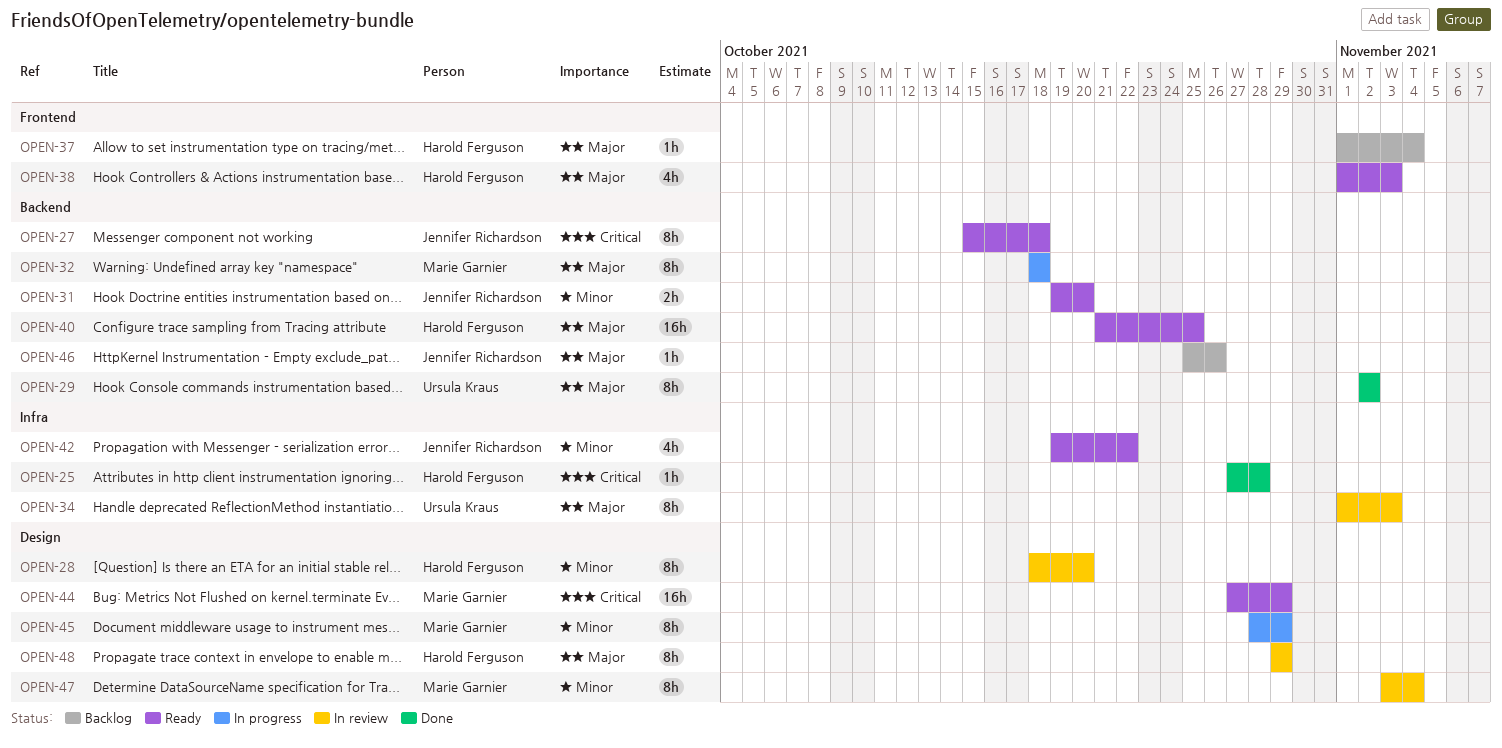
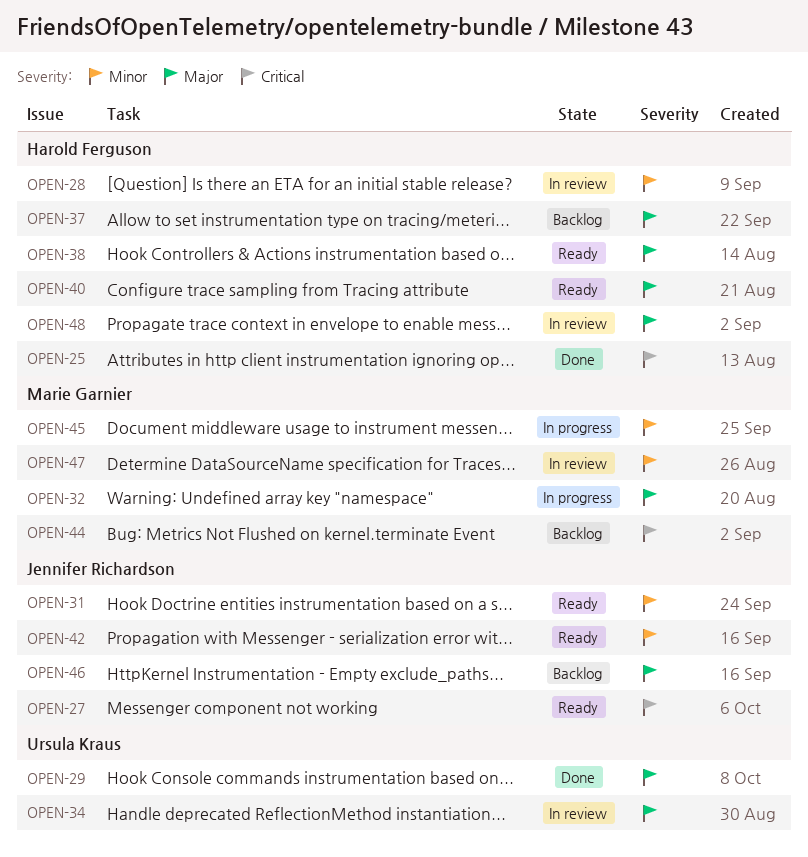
OPEN-44, status: Ready -> Backlog

